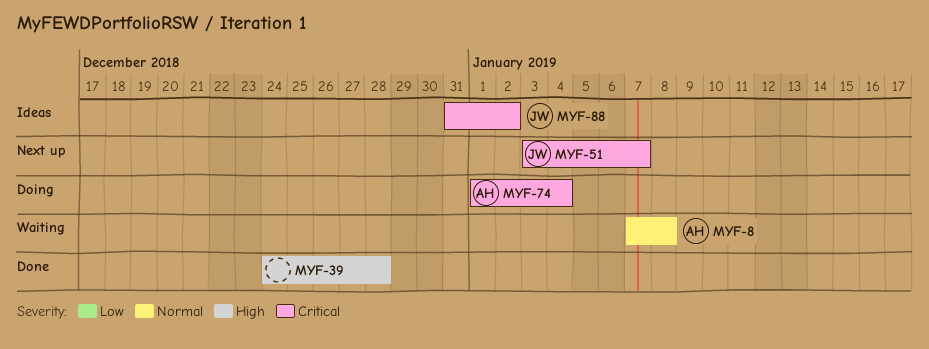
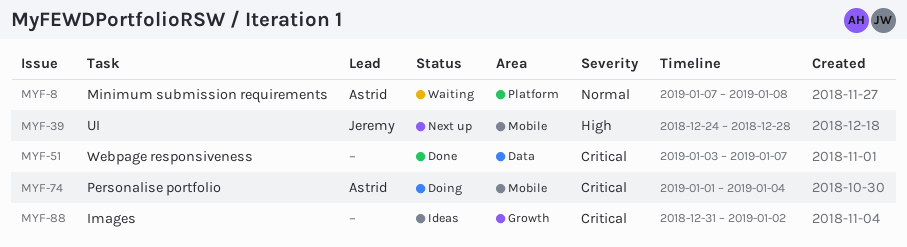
MYF-39, status: Done -> Next up
MYF-39, owner: none -> Jeremy
MYF-51, status: Next up -> Done
MYF-51, owner: Jeremy -> none
MYF-88, owner: Jeremy -> none

